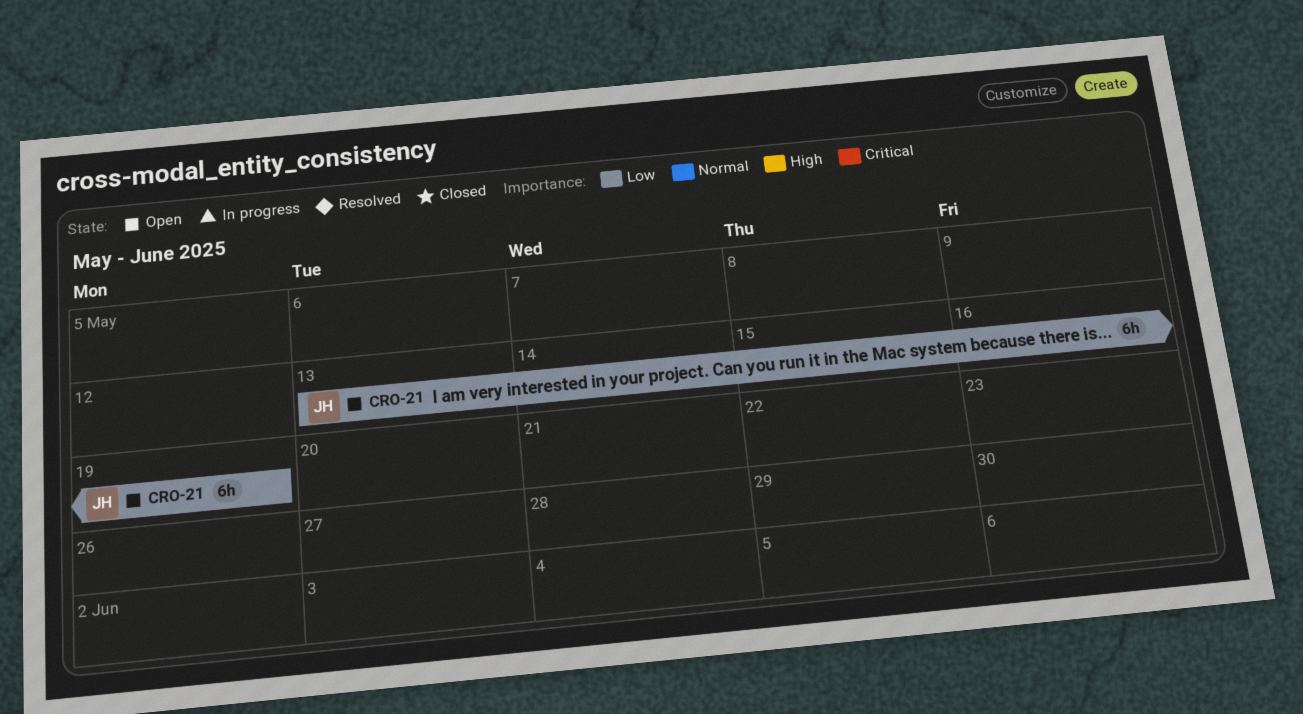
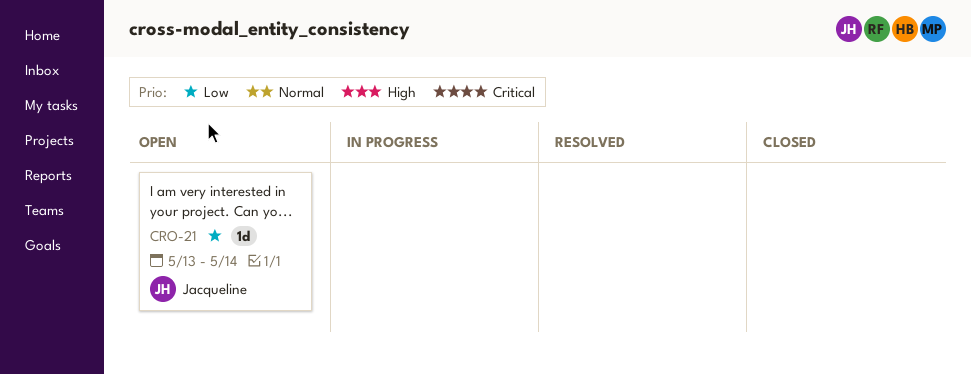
CRO-21, estimate: 6h -> 1d
CRO-21, due: May 19 -> May 14

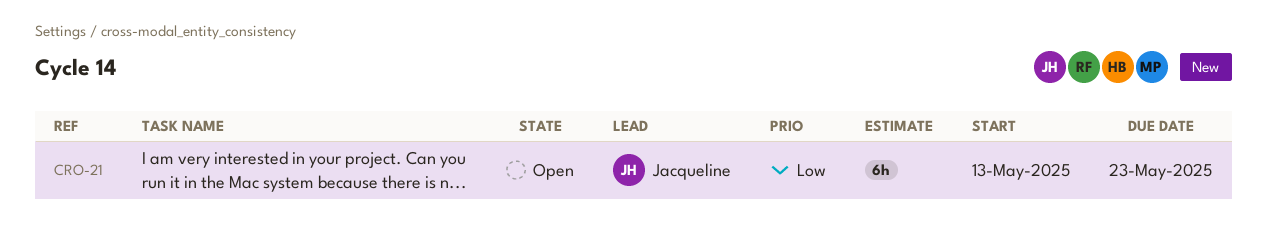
CRO-21, estimate: 1d -> 6h
CRO-21, due: May 14 -> May 23

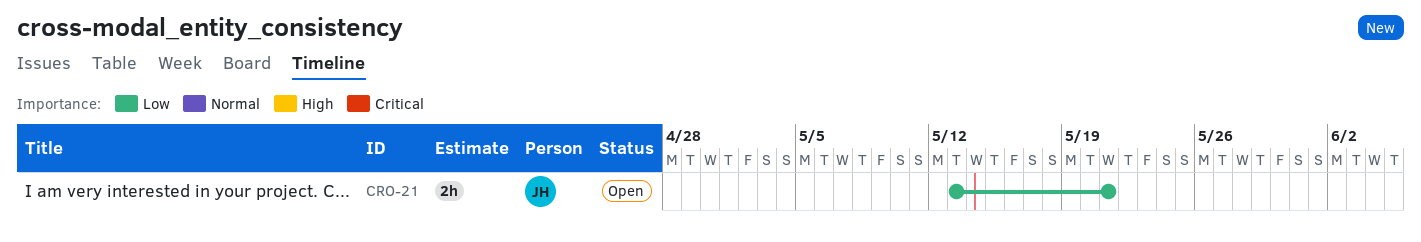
CRO-21, estimate: 6h -> 2h
CRO-21, due: May 23 -> May 21

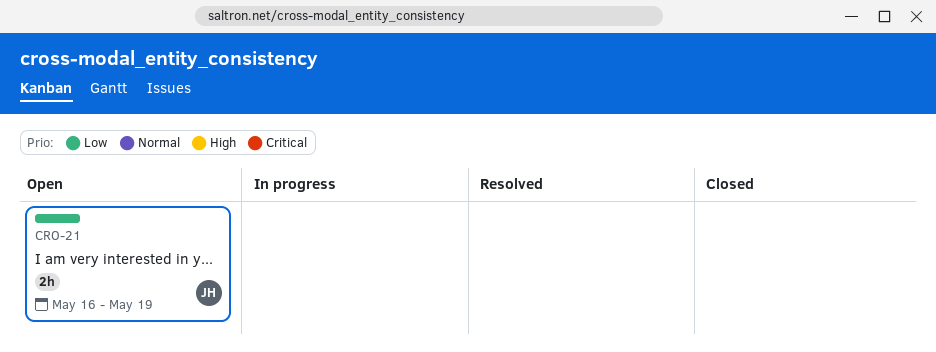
CRO-21, start: May 13 -> May 16
CRO-21, due: May 21 -> May 19

